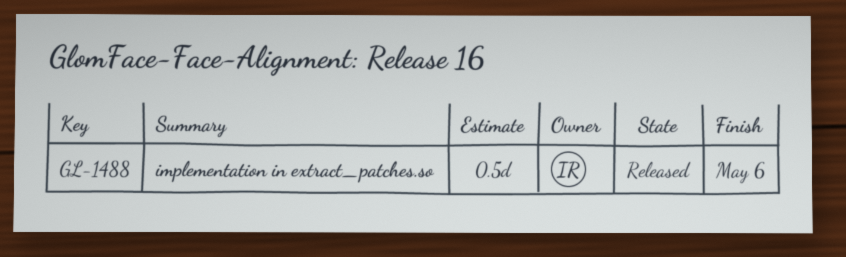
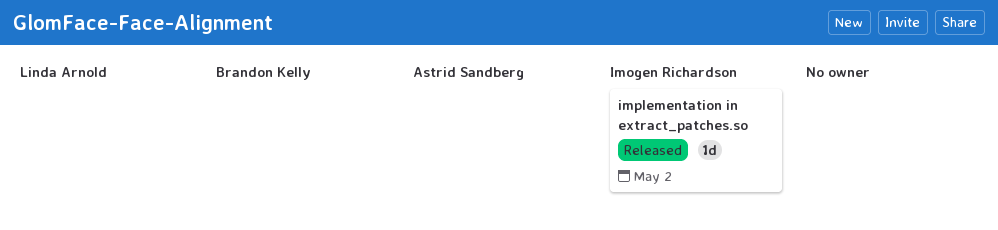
implementation in extract_patches.so, estimate: 0.5d -> 1d
implementation in extract_patches.so, due: May 6 -> May 2

